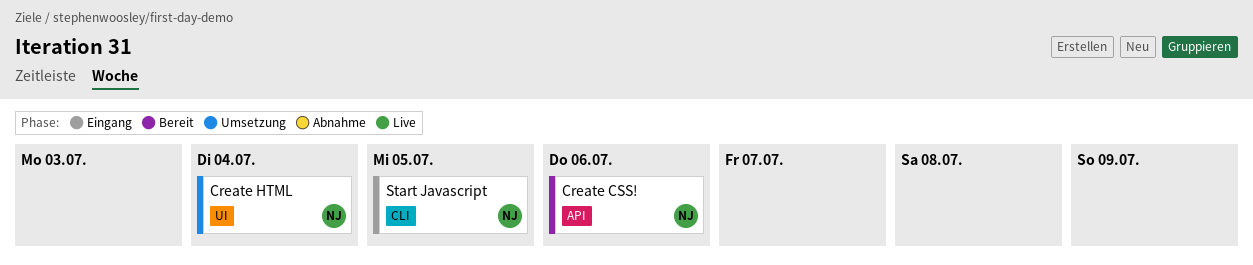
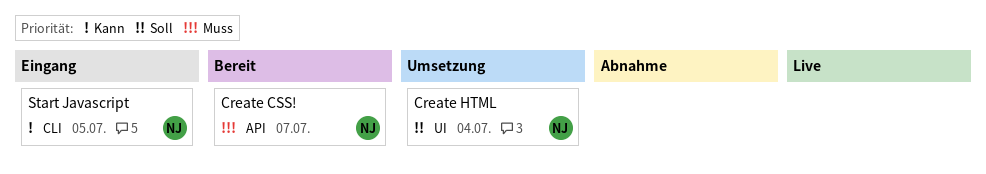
Create CSS!, due: Jul 6 -> Jul 7

